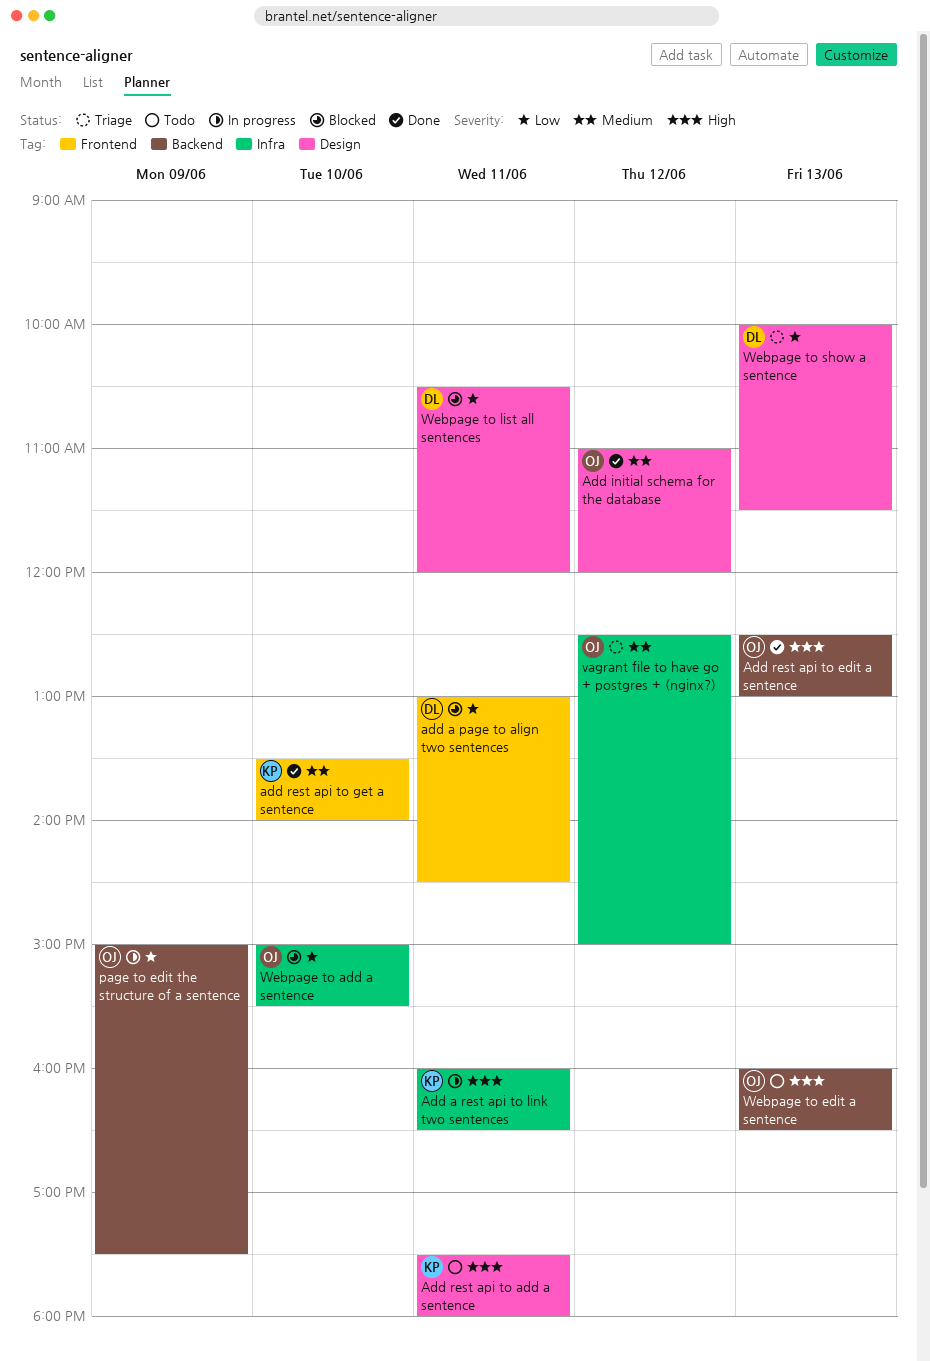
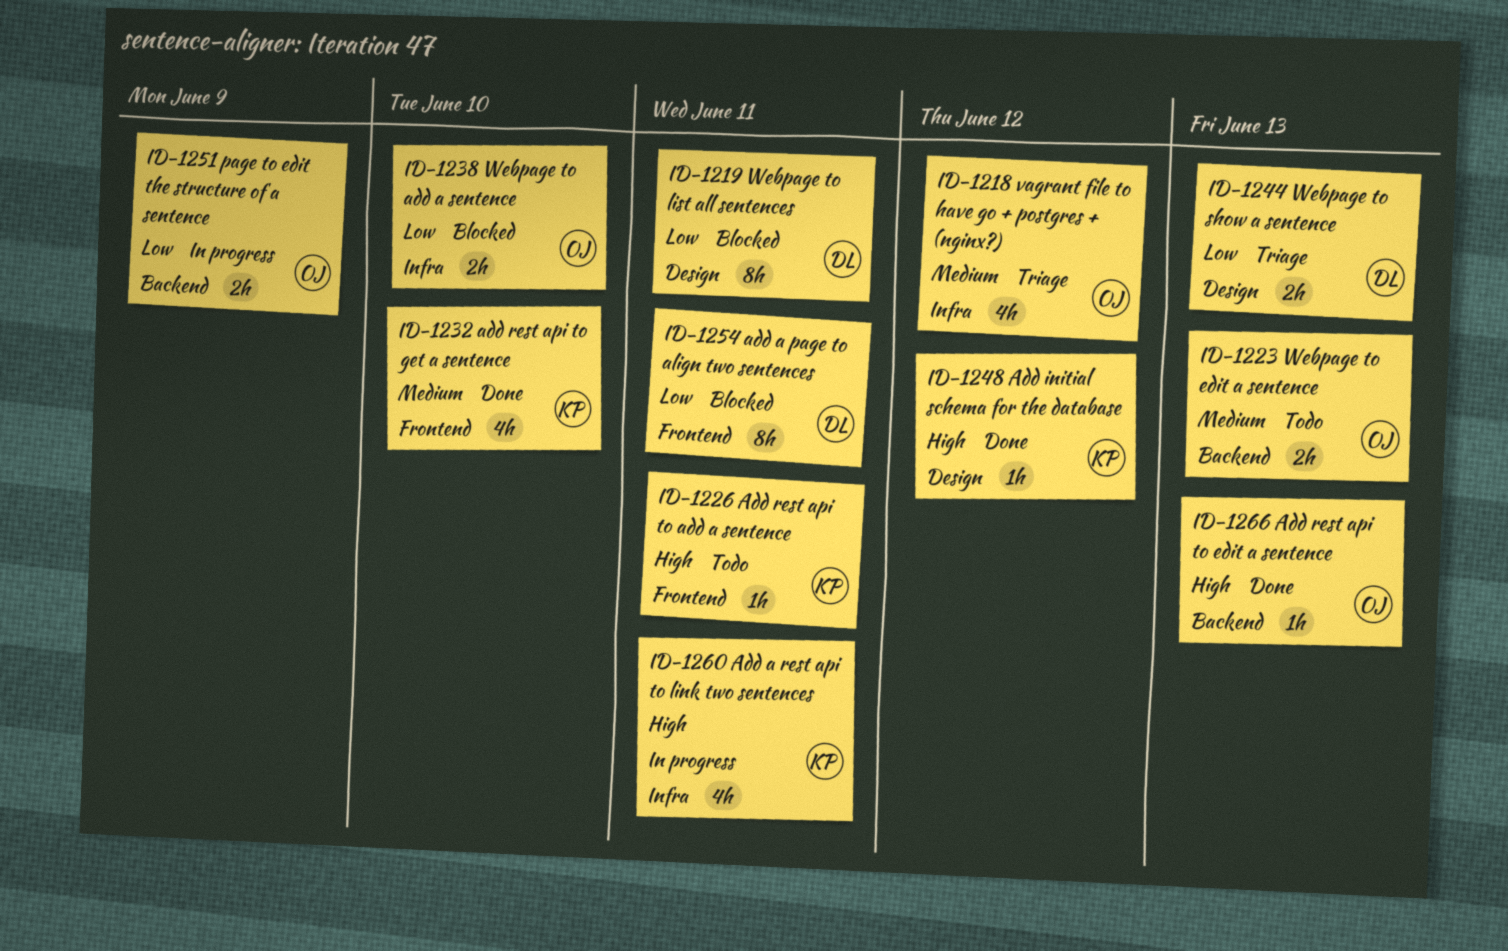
Add initial schema for the database, owner: OJ -> KP
Add initial schema for the database, priority: Medium -> High
Add rest api to add a sentence, label: Design -> Frontend
Webpage to edit a sentence, priority: High -> Medium

